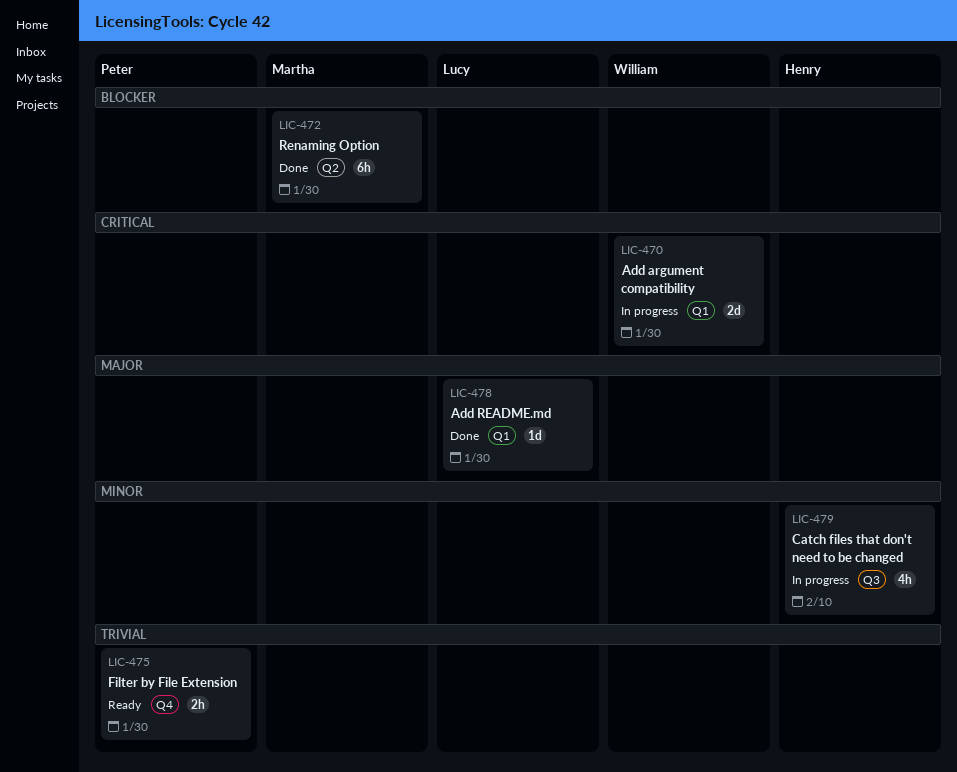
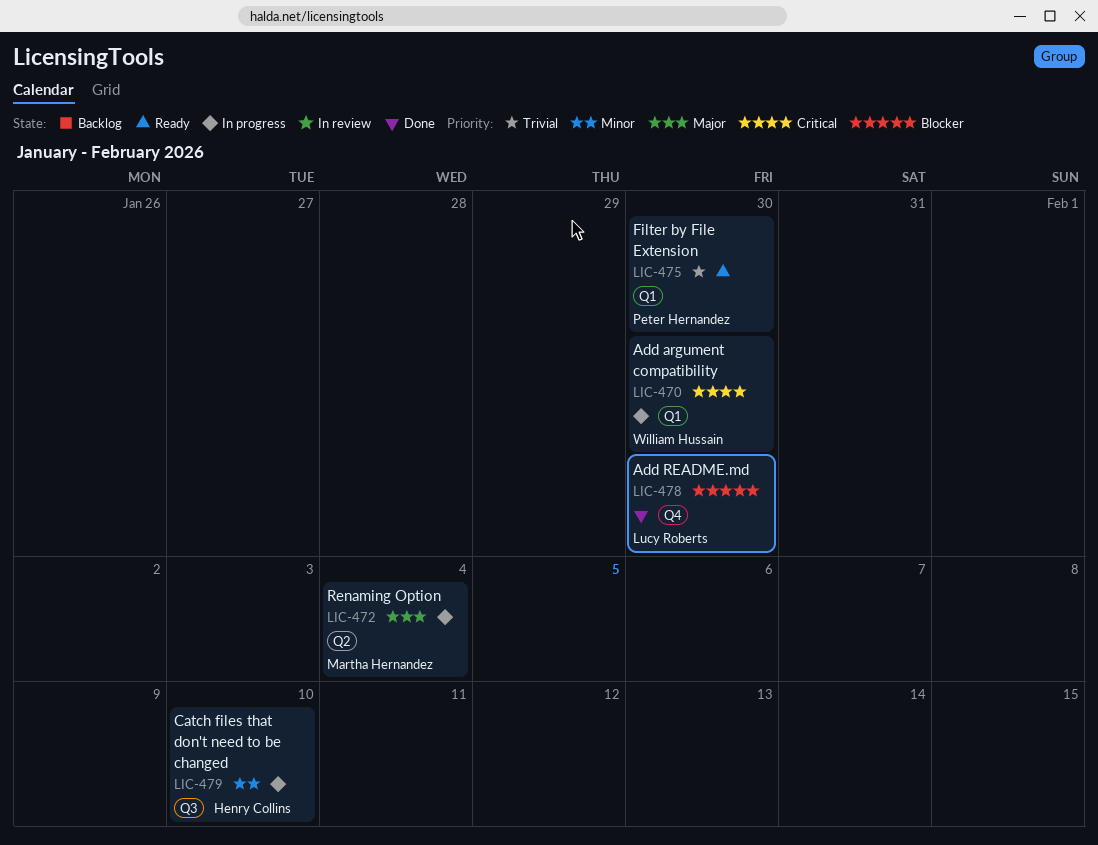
LIC-472, status: Done -> In progress
LIC-472, priority: Blocker -> Major
LIC-472, due: Jan 30 -> Feb 4
LIC-475, label: Q4 -> Q1
LIC-478, priority: Major -> Blocker
LIC-478, label: Q1 -> Q4

